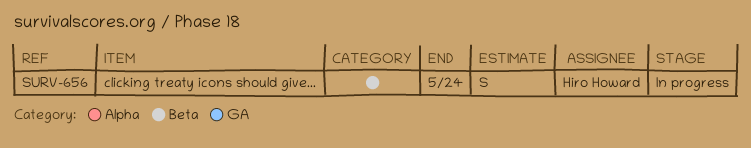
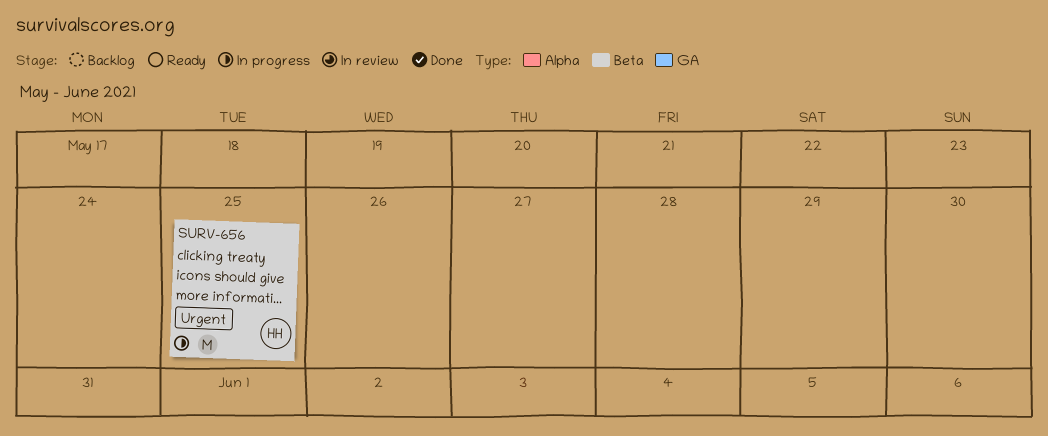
SURV-656, estimate: S -> M
SURV-656, due: May 24 -> May 25

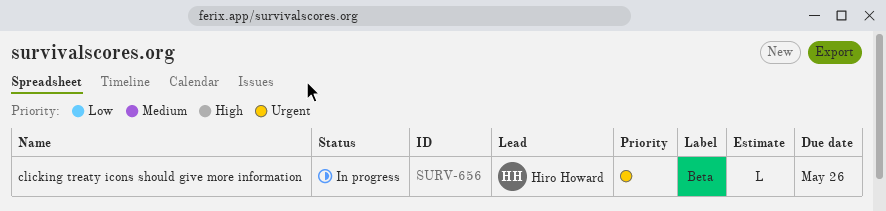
SURV-656, estimate: M -> L
SURV-656, due: May 25 -> May 26

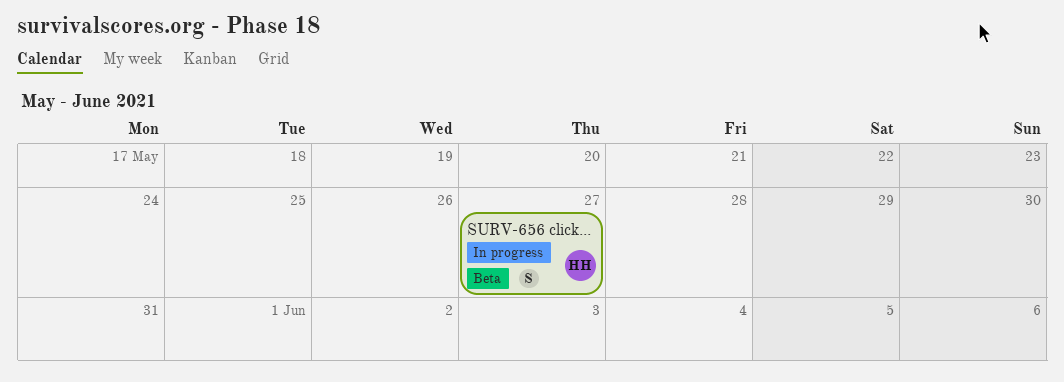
SURV-656, estimate: L -> S
SURV-656, due: May 26 -> May 27

